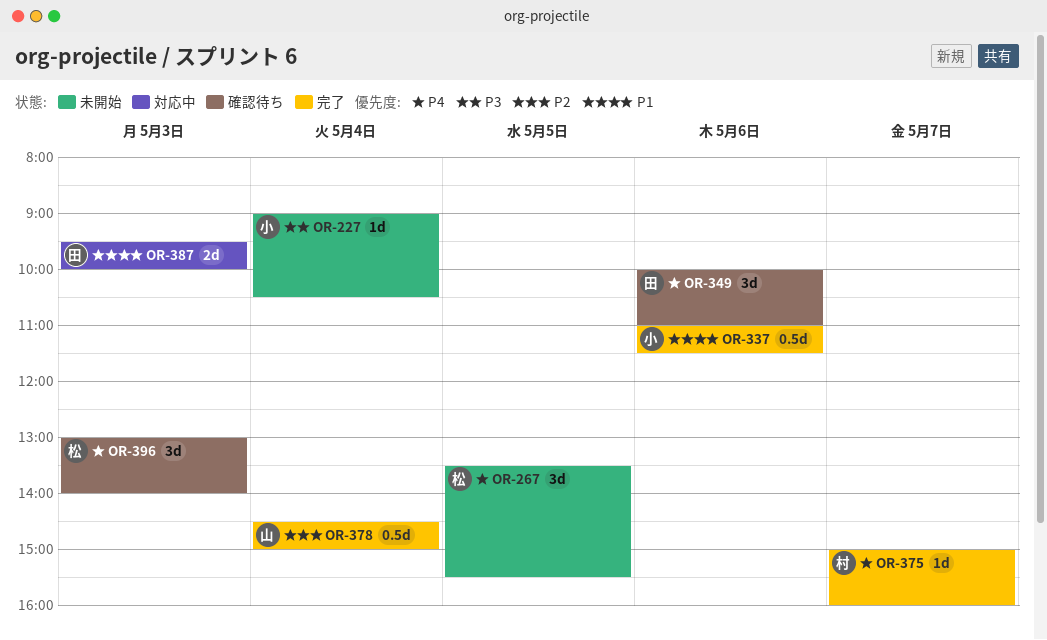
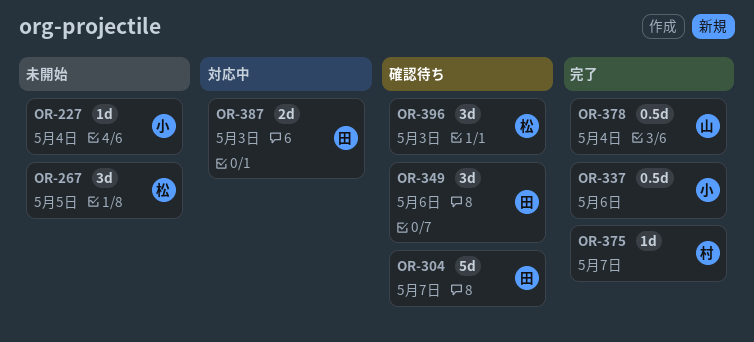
OR-304: none -> present

